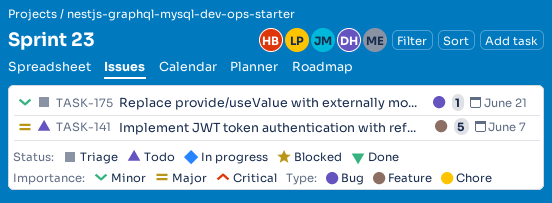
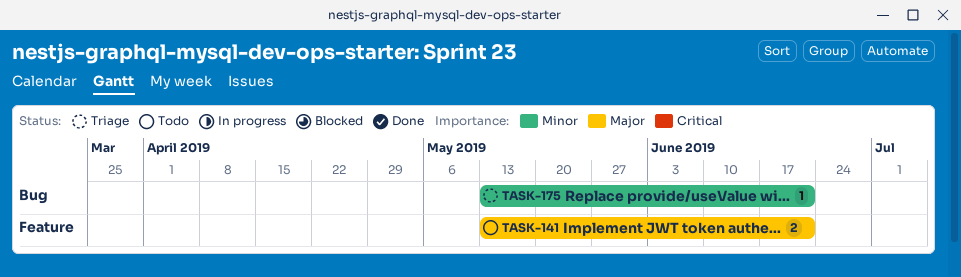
TASK-141, estimate: 5 -> 2
TASK-141, due: Jun 7 -> Jun 21

